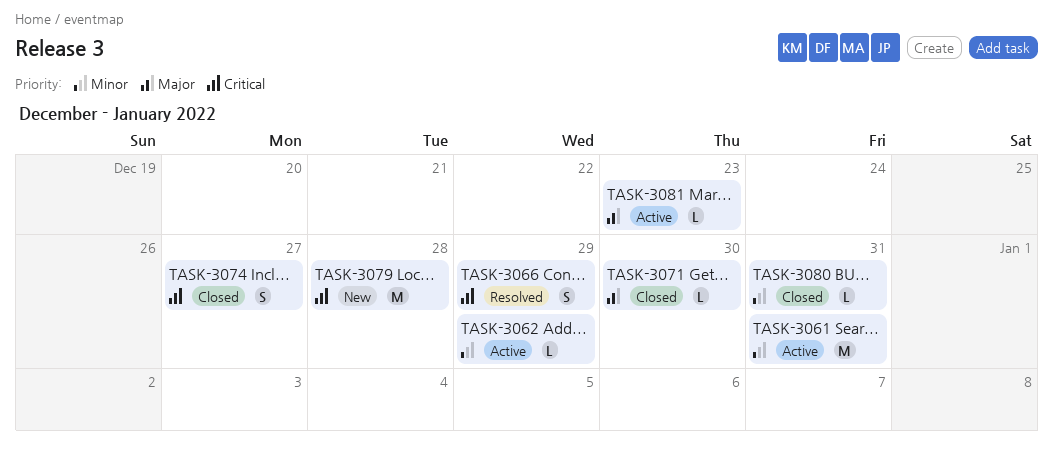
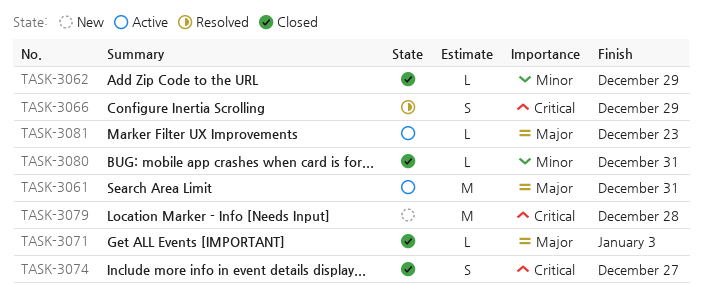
TASK-3061, priority: Minor -> Major
TASK-3062, status: Active -> Closed
TASK-3071, due: Dec 30 -> Jan 3

